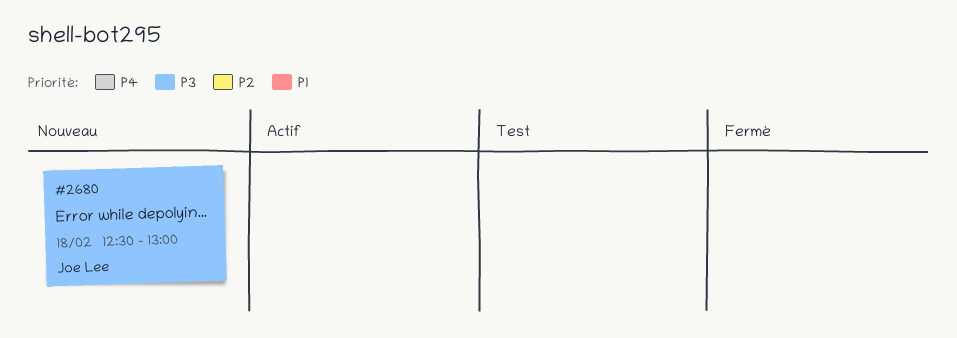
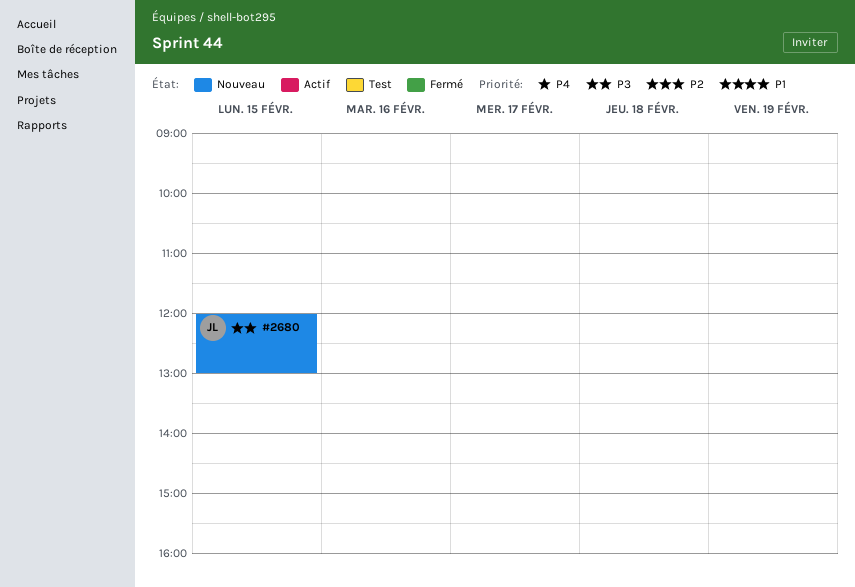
#2680, day: Feb 18 -> Feb 15
#2680, begins: 12:30 -> 12:00

